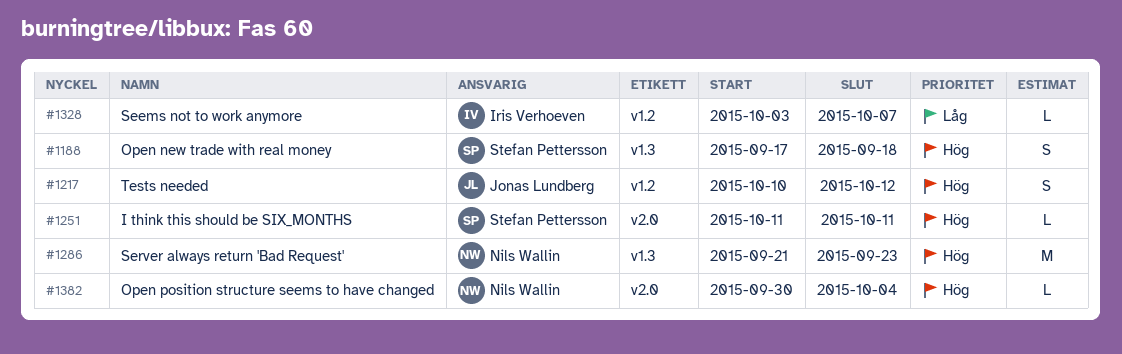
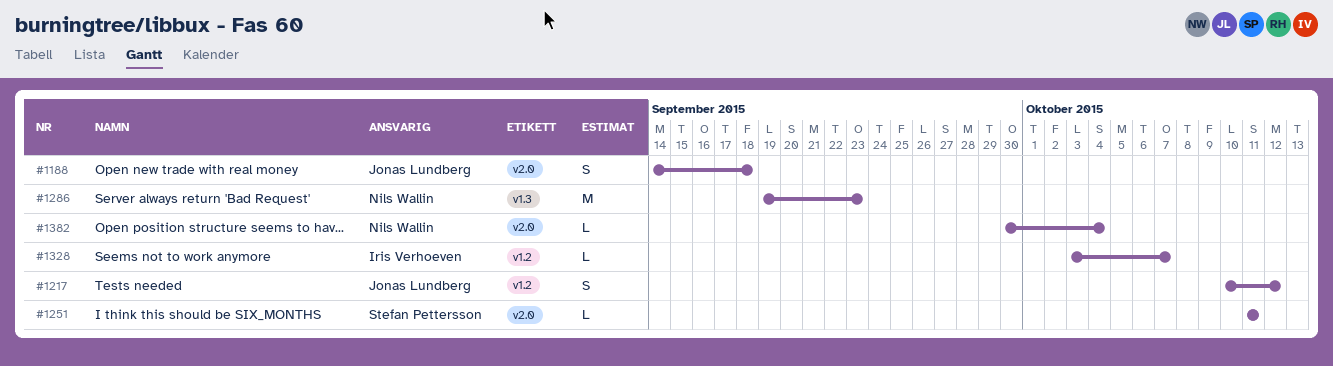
#1188, owner: Stefan Pettersson -> Jonas Lundberg
#1188, label: v1.3 -> v2.0
#1188, start: Sep 17 -> Sep 14
#1286, start: Sep 21 -> Sep 19

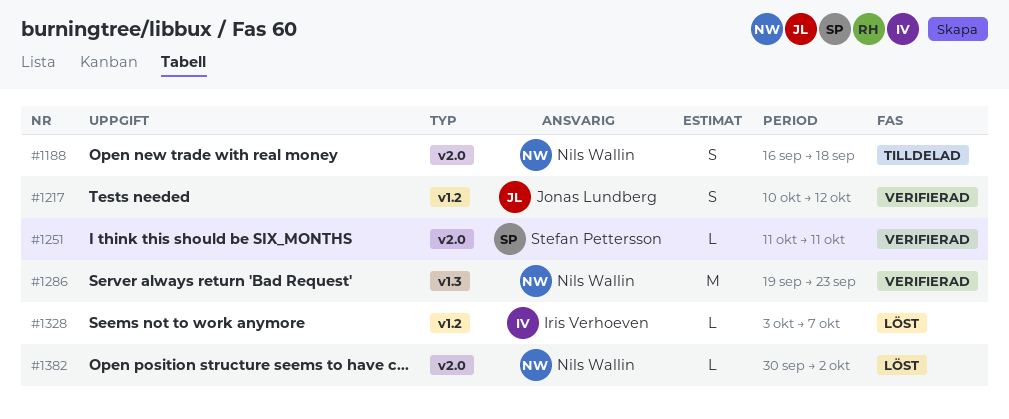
#1188, owner: Jonas Lundberg -> Nils Wallin
#1188, start: Sep 14 -> Sep 16
#1382, due: Oct 4 -> Oct 2

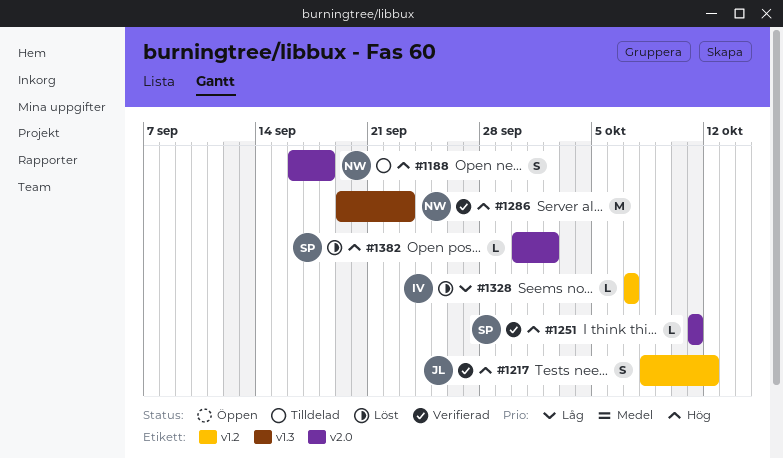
#1217, start: Oct 10 -> Oct 8
#1328, start: Oct 3 -> Oct 7
#1382, owner: Nils Wallin -> Stefan Pettersson

